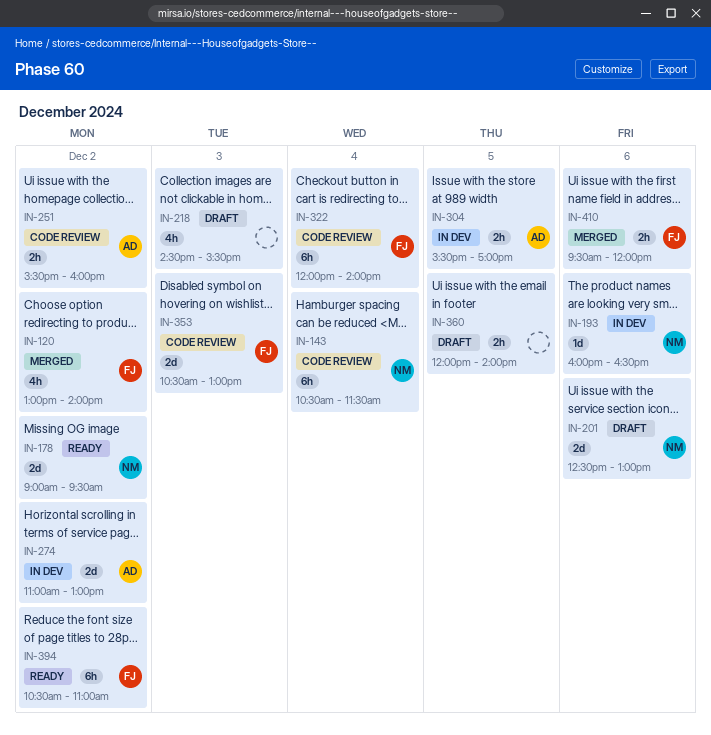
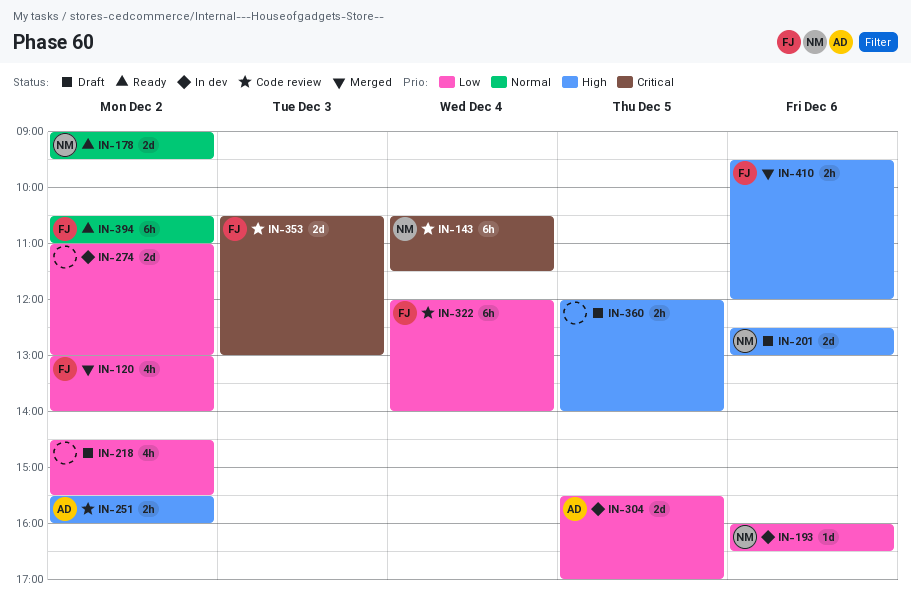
IN-218, day: Dec 3 -> Dec 2
IN-274, owner: AD -> none
IN-304, estimate: 2h -> 2d

